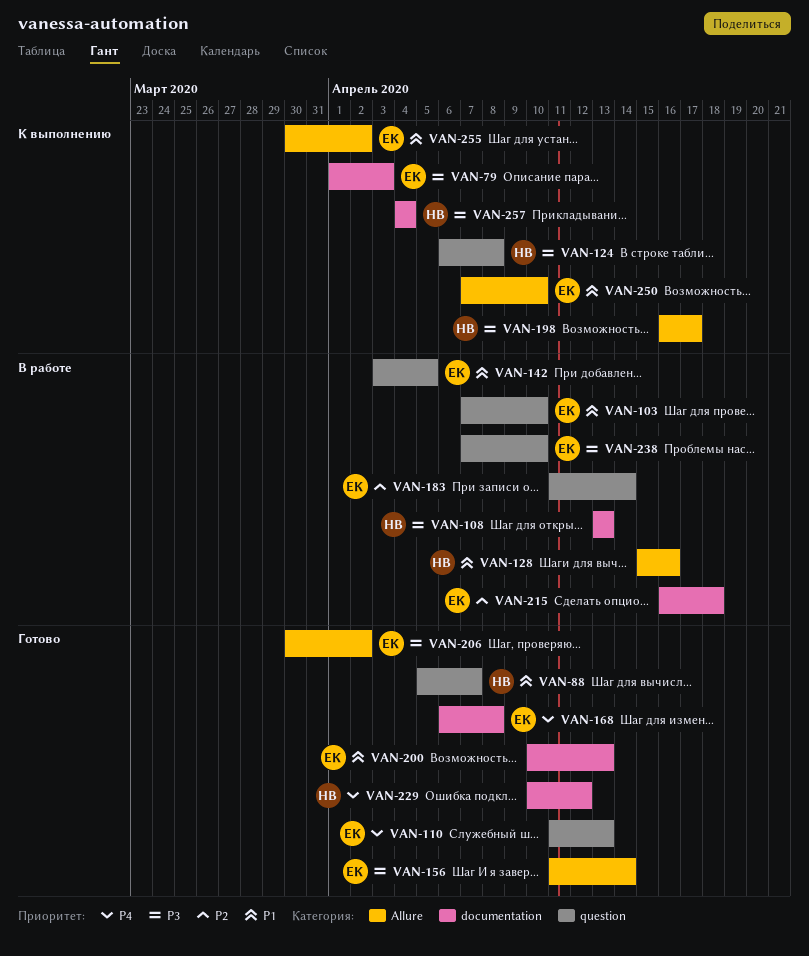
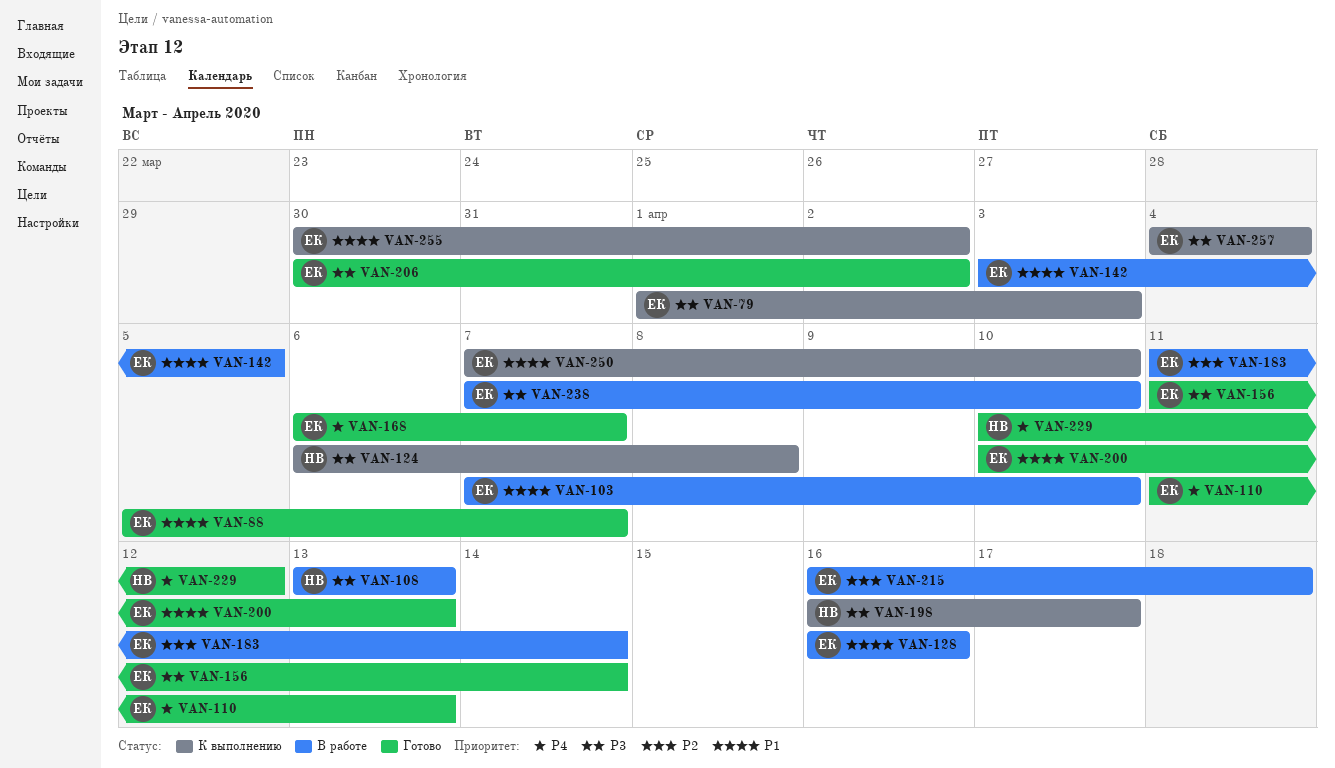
VAN-88, owner: НВ -> ЕК
VAN-128, owner: НВ -> ЕК
VAN-128, start: Apr 15 -> Apr 16
VAN-168, due: Apr 8 -> Apr 7
VAN-257, owner: НВ -> ЕК

